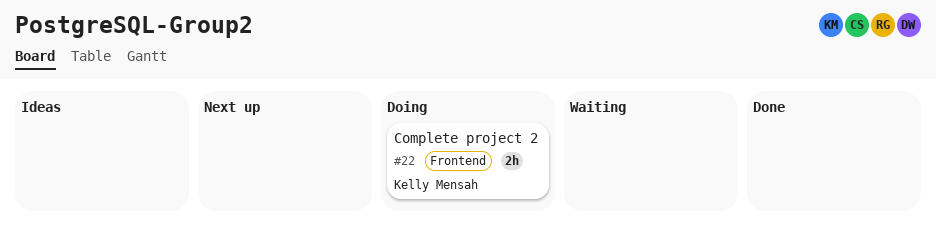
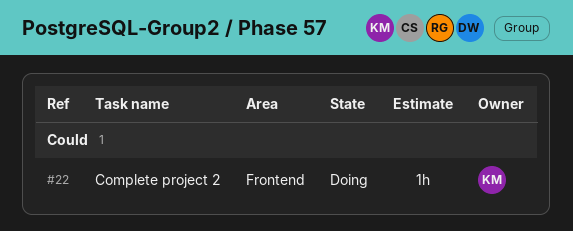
#22, estimate: 2h -> 1h

